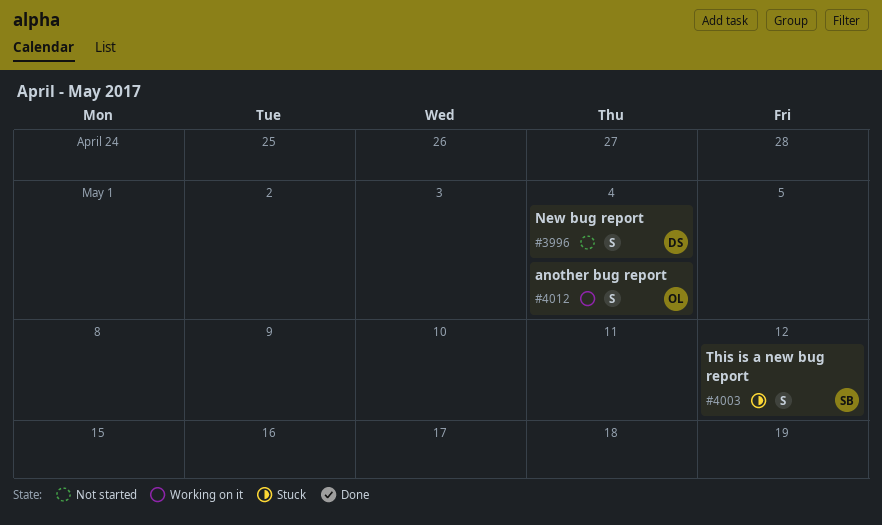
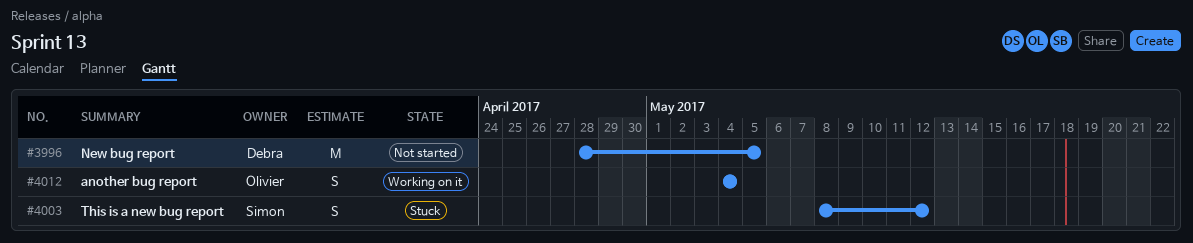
#3996, estimate: S -> M
#3996, due: May 4 -> May 5

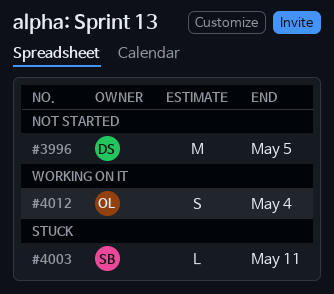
#4003, estimate: S -> L
#4003, due: May 12 -> May 11

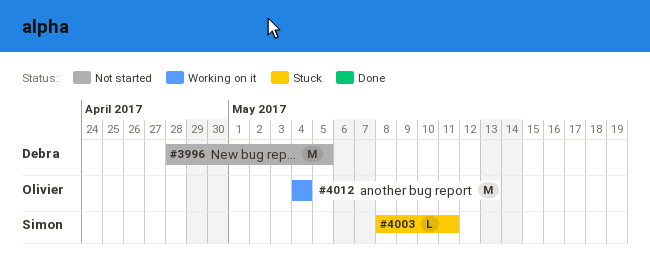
#4012, estimate: S -> M

